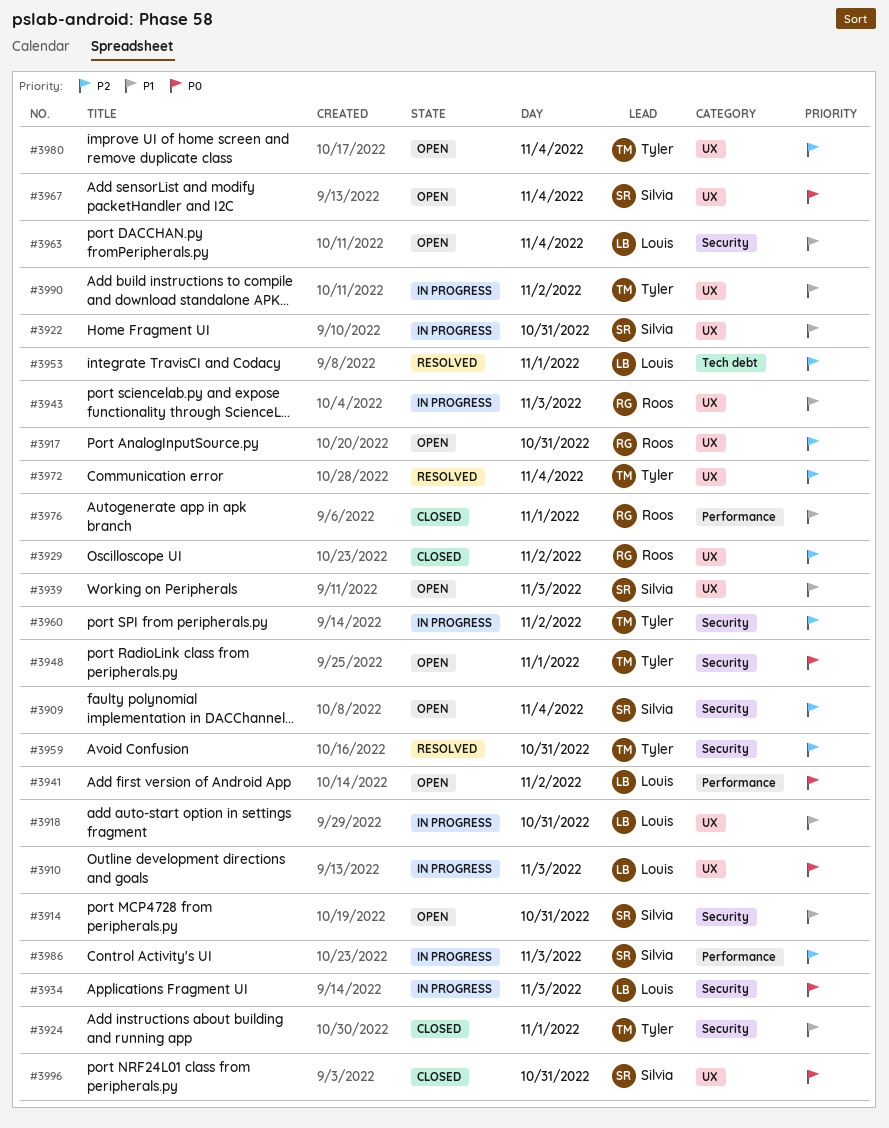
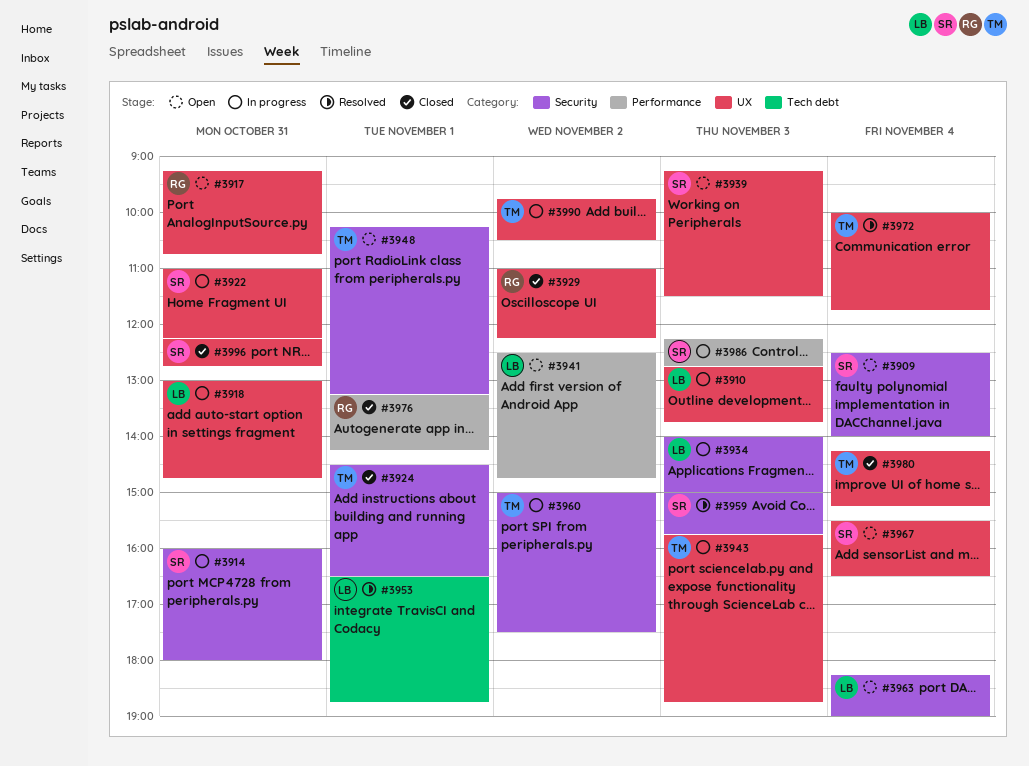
#3914, status: Open -> In progress
#3943, owner: Roos -> Tyler
#3959, owner: Tyler -> Silvia
#3959, day: Oct 31 -> Nov 3
#3980, status: Open -> Closed

